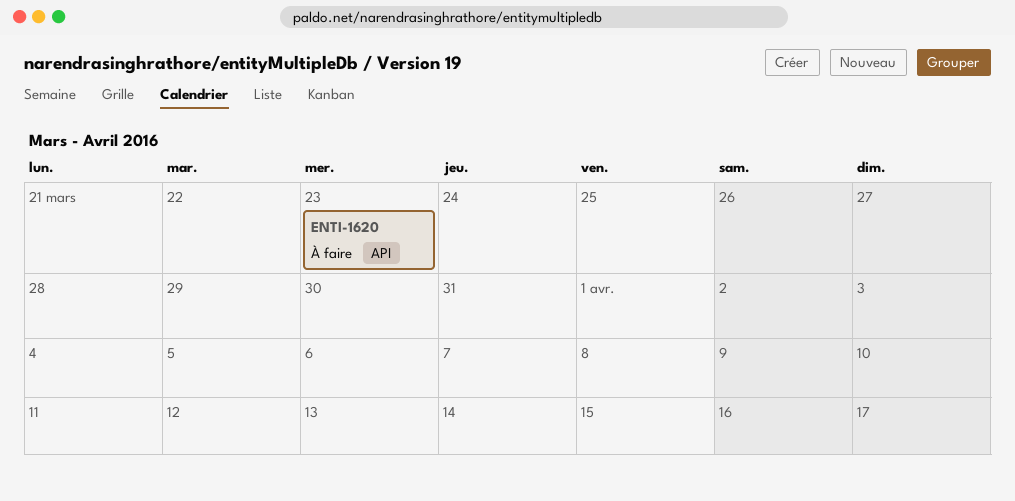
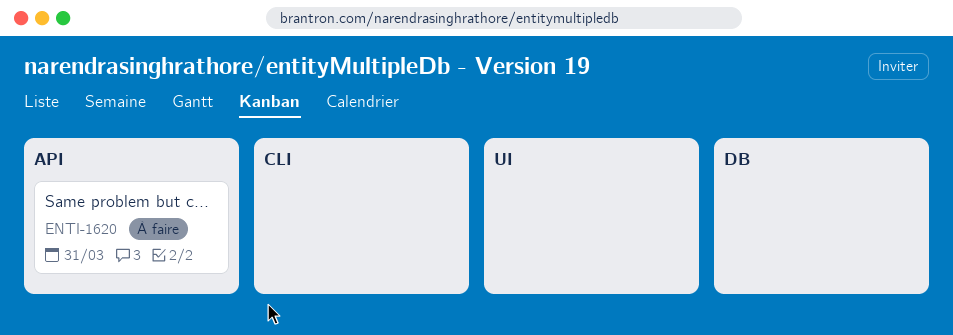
ENTI-1620, due: Mar 23 -> Mar 31

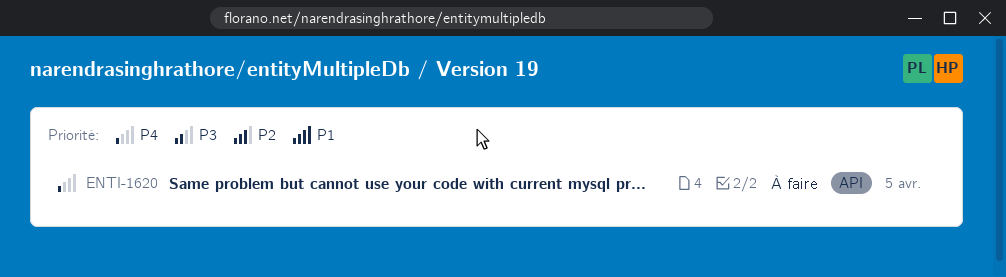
ENTI-1620, due: Mar 31 -> Apr 5

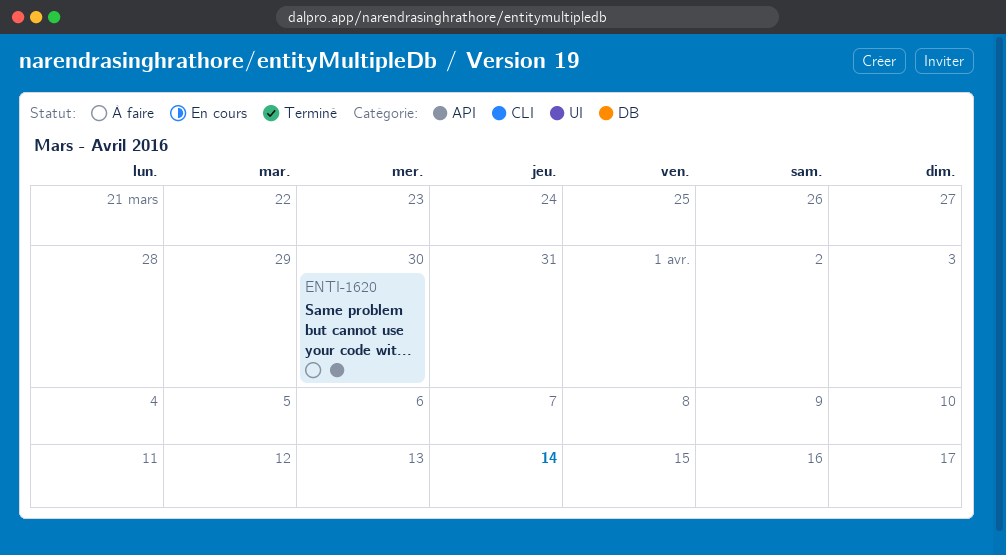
ENTI-1620, due: Apr 5 -> Mar 30

